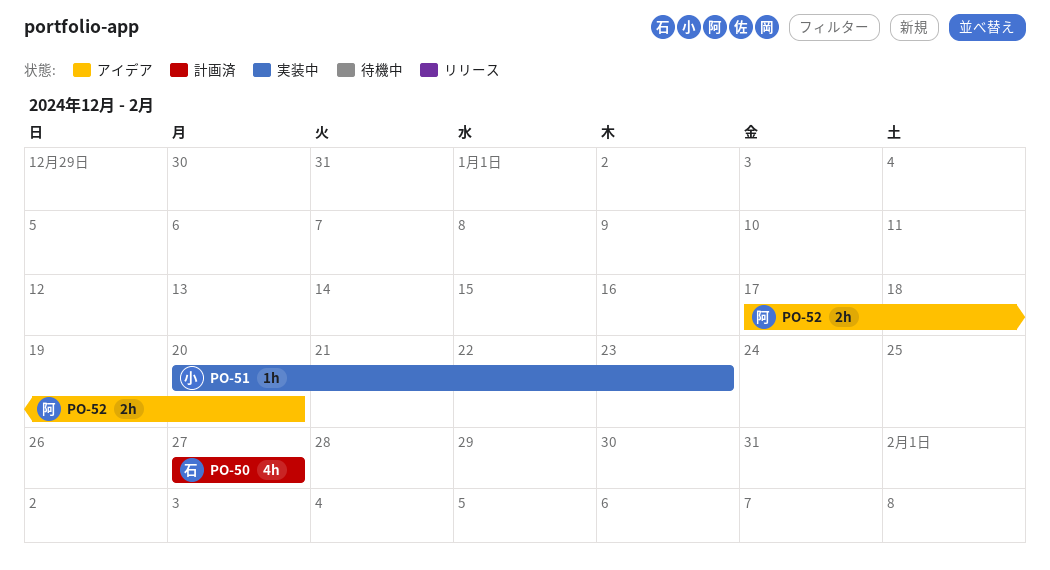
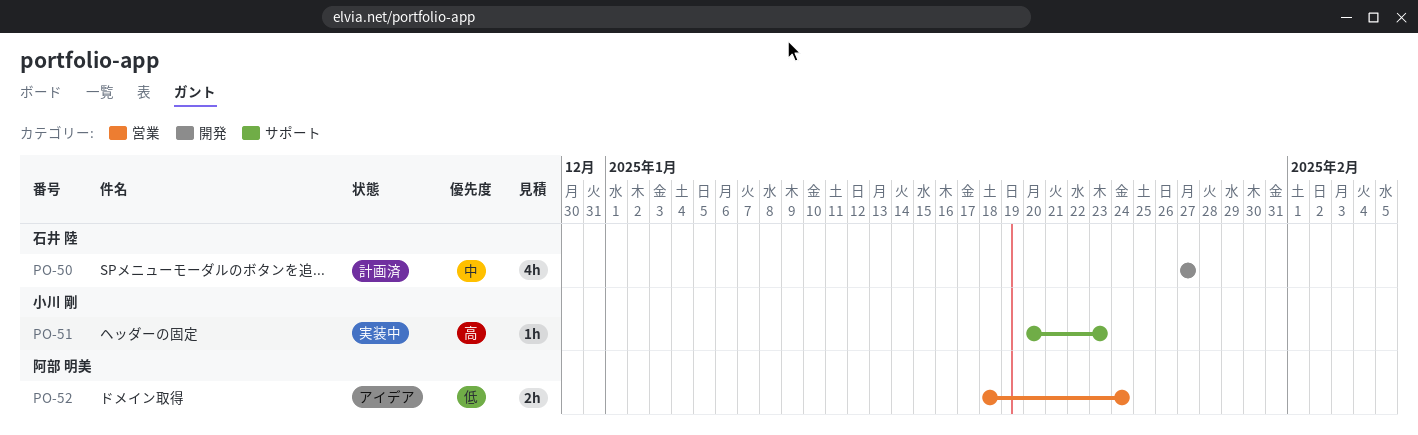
PO-52, start: Jan 17 -> Jan 18
PO-52, due: Jan 20 -> Jan 24

